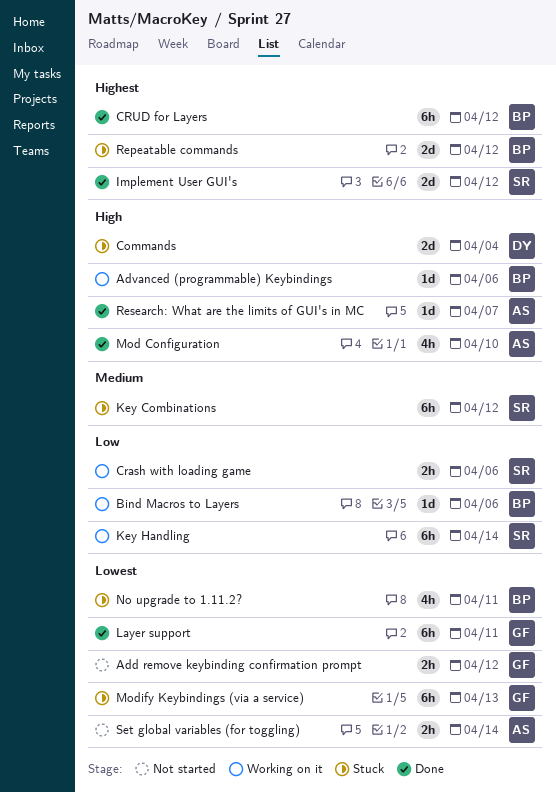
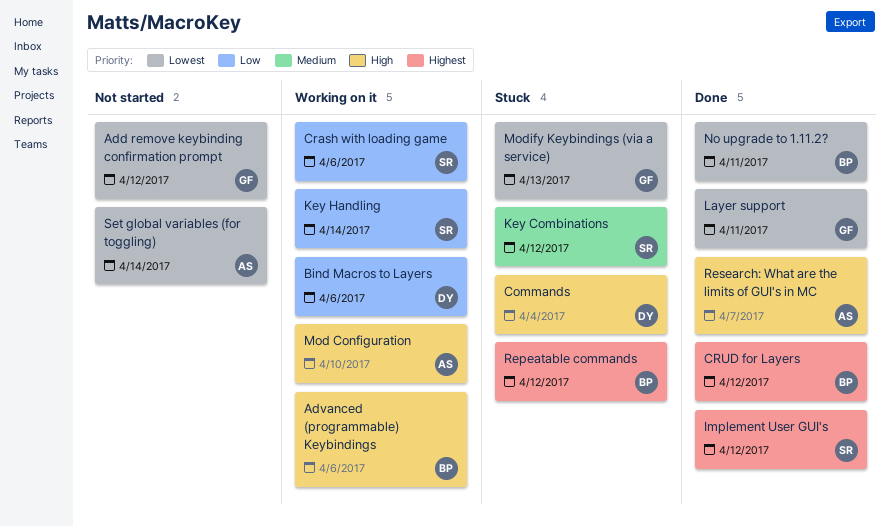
Bind Macros to Layers, owner: BP -> DY
Mod Configuration, status: Done -> Working on it
No upgrade to 1.11.2?, status: Stuck -> Done

